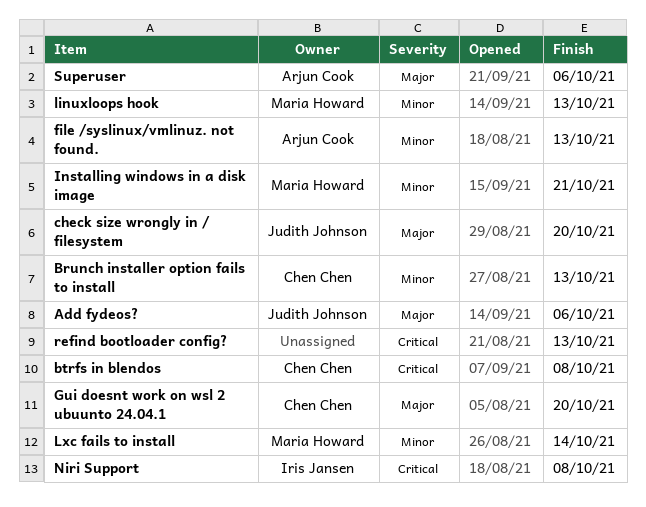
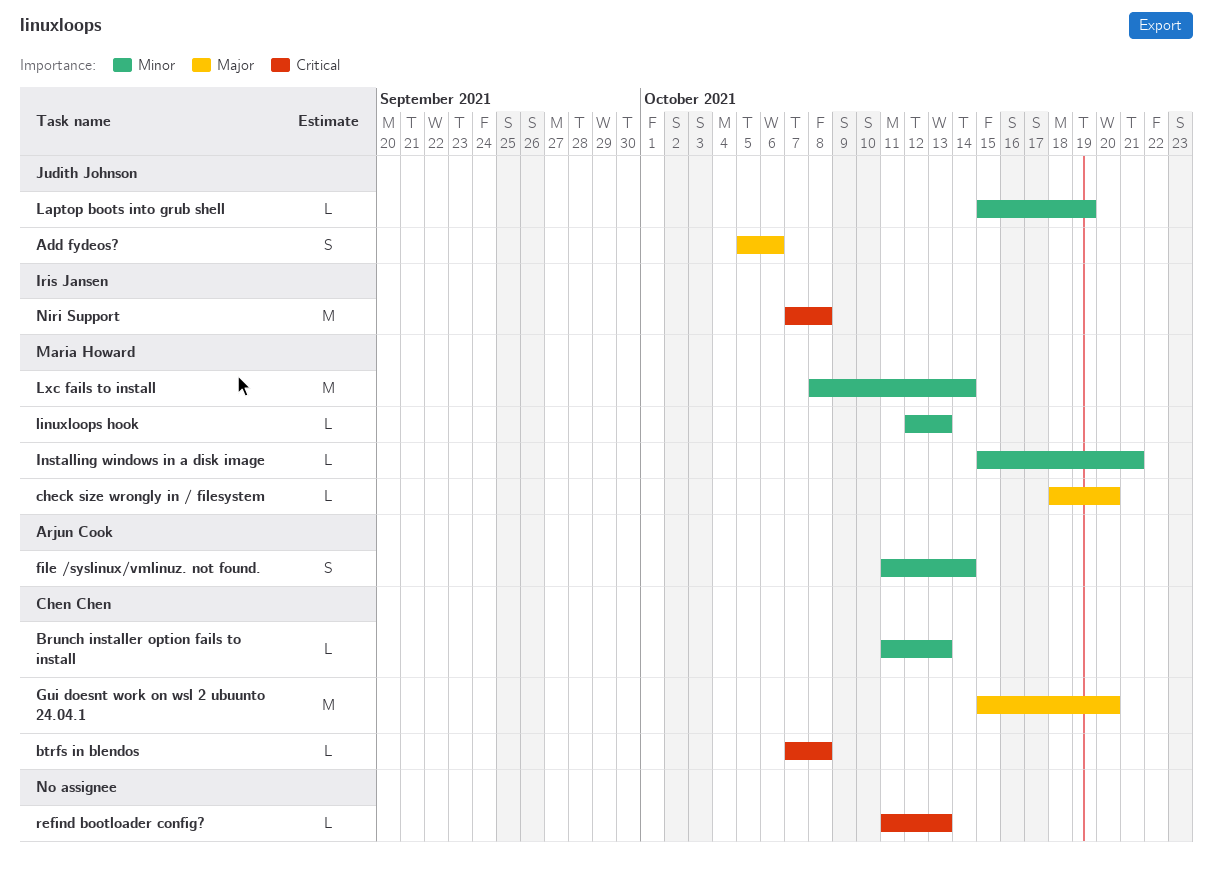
check size wrongly in / filesystem, owner: Judith Johnson -> Maria Howard
file /syslinux/vmlinuz. not found., due: Oct 13 -> Oct 14
Laptop boots into grub shell: none -> present
Superuser: present -> none

